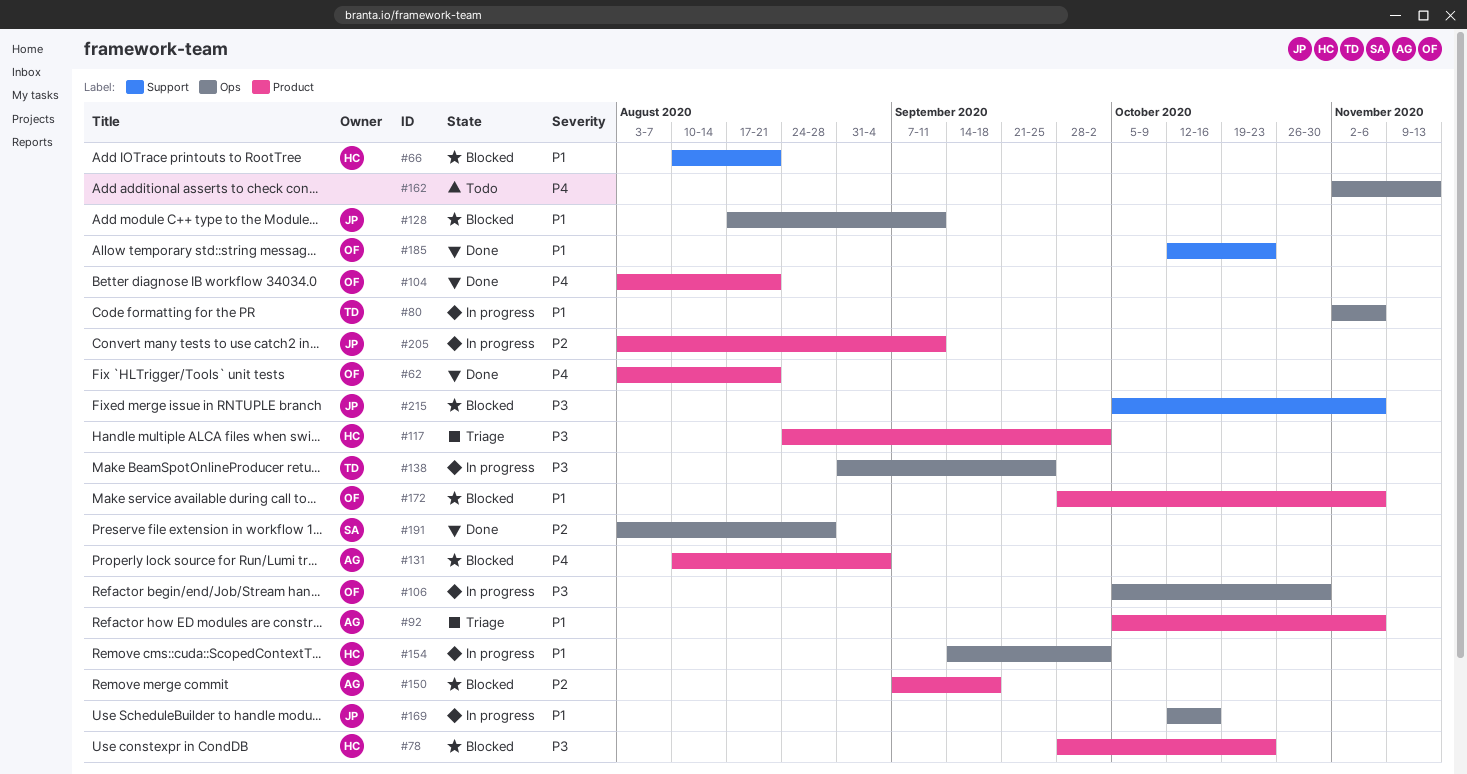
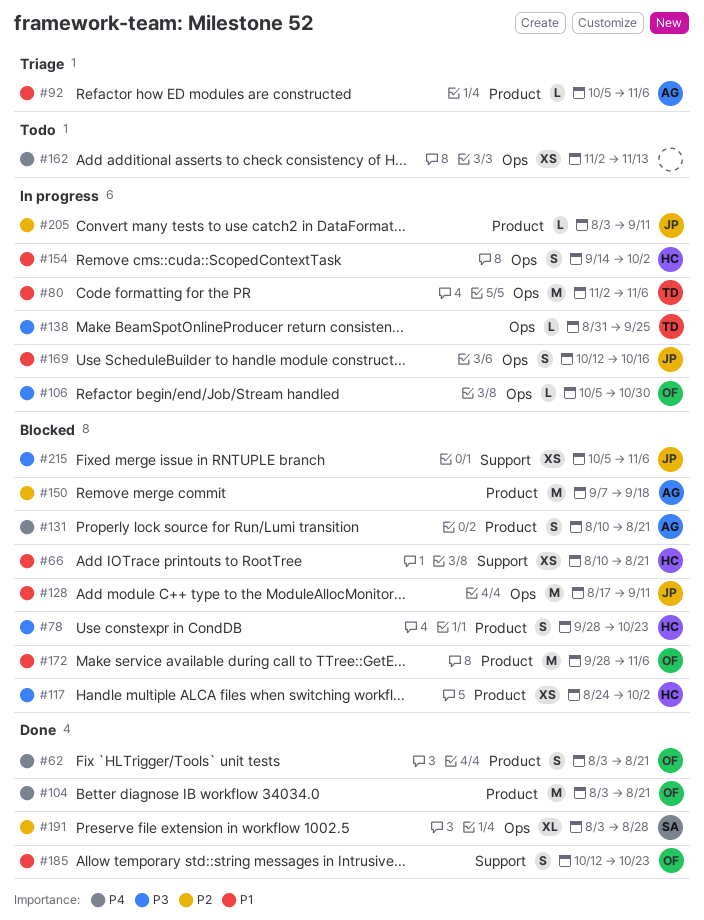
#117, status: Triage -> Blocked
#131, due: Sep 4 -> Aug 21

